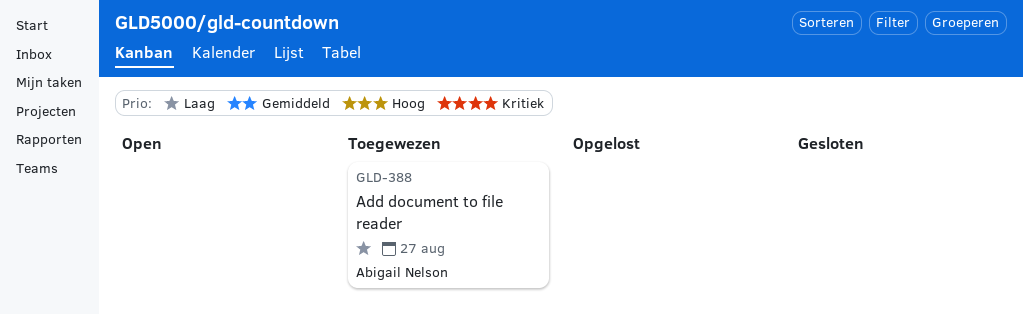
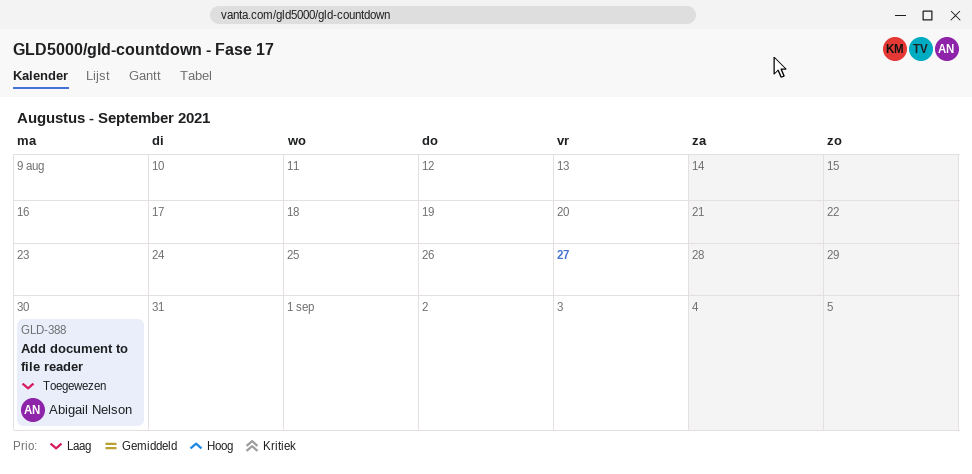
GLD-388, due: Aug 27 -> Aug 30

